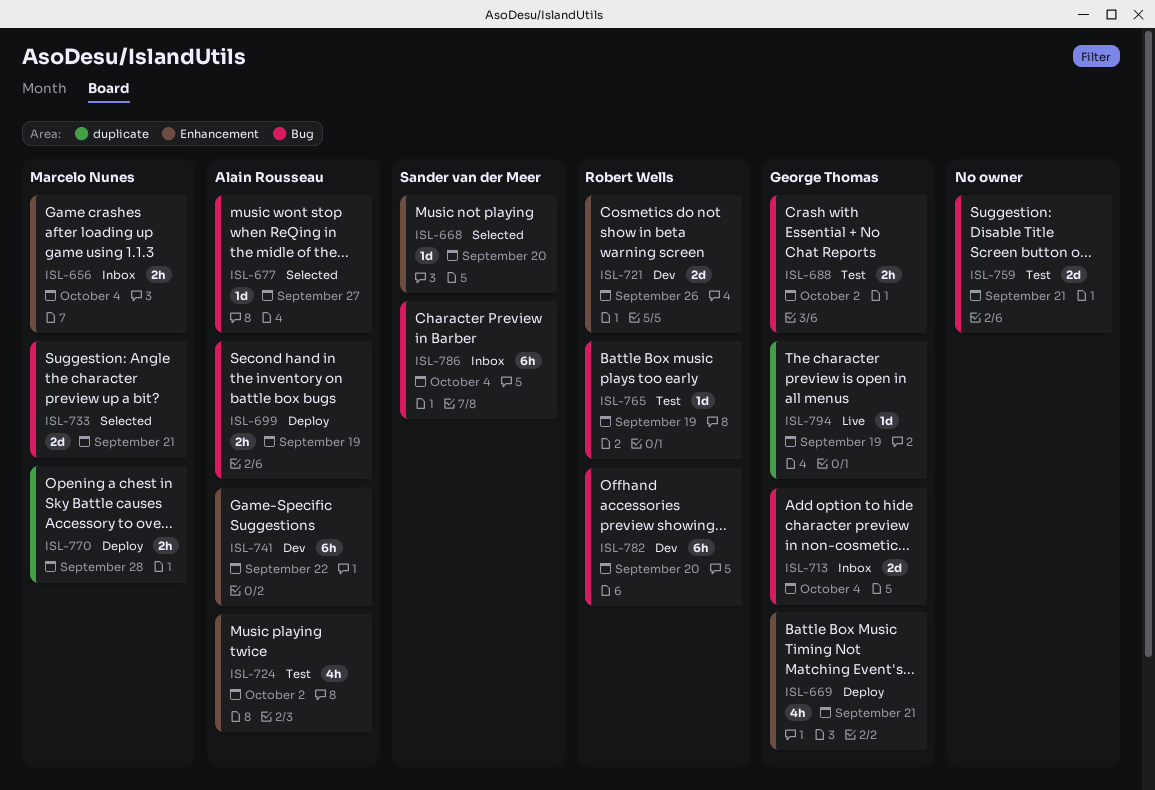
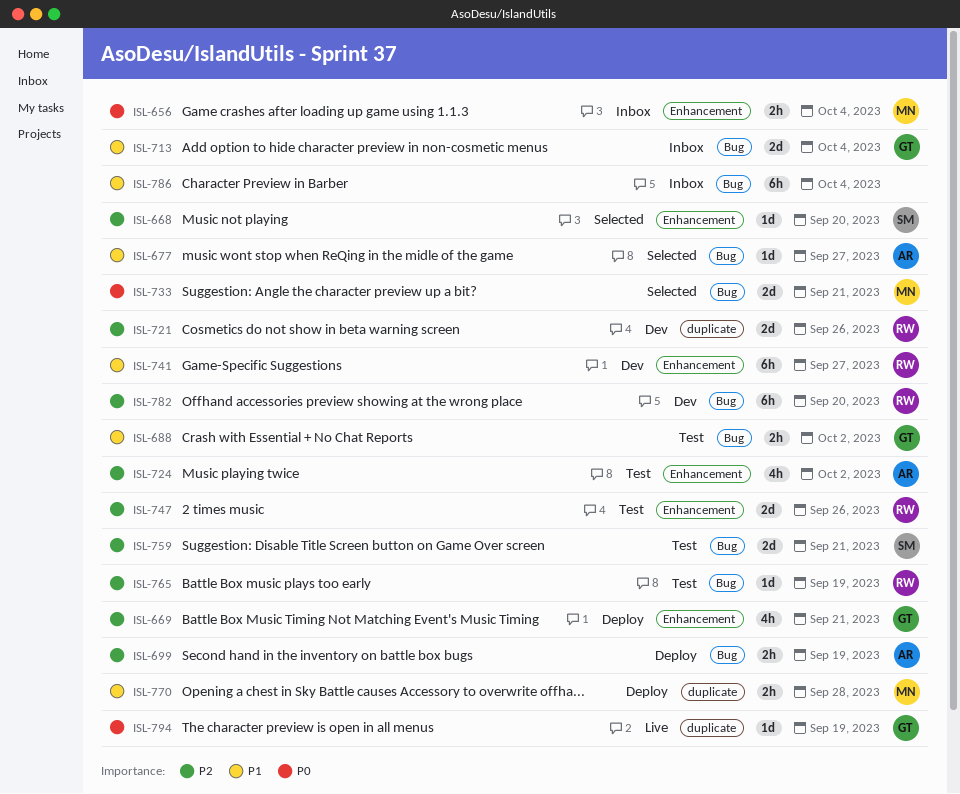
ISL-721, label: Enhancement -> duplicate
ISL-741, owner: Alain Rousseau -> Robert Wells
ISL-741, due: Sep 22 -> Sep 27
ISL-747: none -> present
ISL-759, owner: none -> Sander van der Meer
ISL-786, owner: Sander van der Meer -> none

